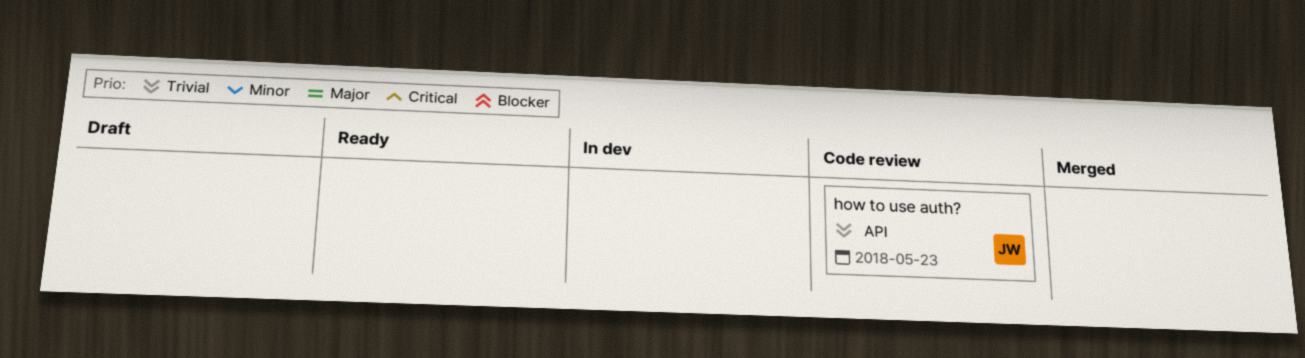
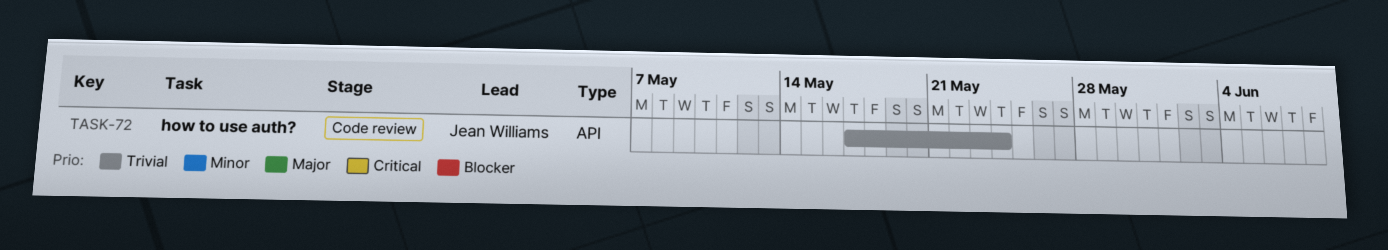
how to use auth?, due: May 23 -> May 24

